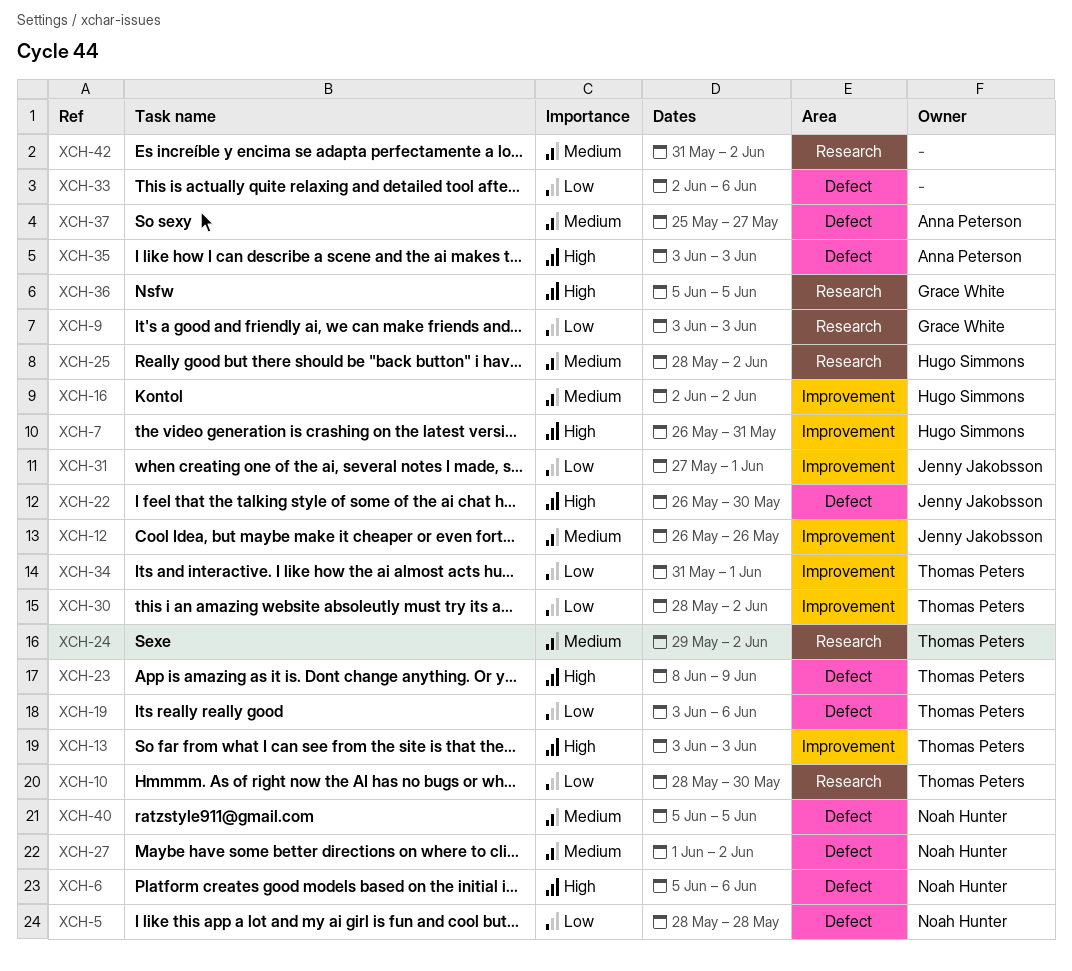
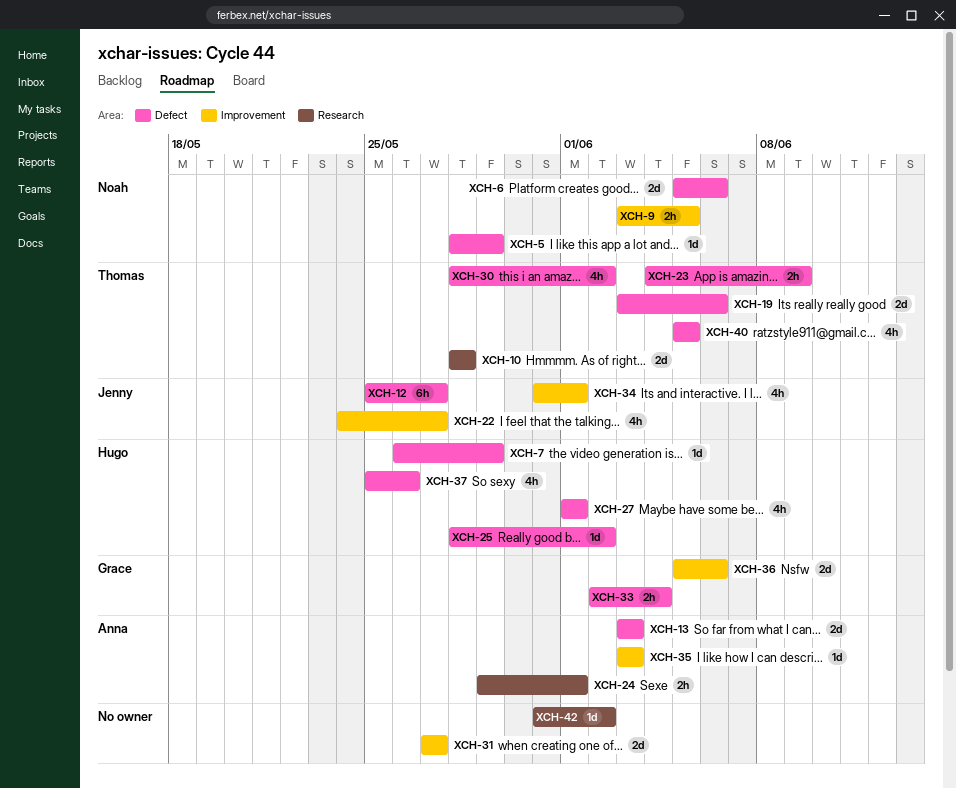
XCH-5, due: May 28 -> May 29
XCH-7, label: Improvement -> Defect
XCH-7, due: May 31 -> May 29
XCH-9, owner: Grace White -> Noah Hunter
XCH-9, label: Research -> Improvement
XCH-9, due: Jun 3 -> Jun 5
XCH-10, due: May 30 -> May 28
XCH-12, label: Improvement -> Defect
XCH-12, start: May 26 -> May 25
XCH-12, due: May 26 -> May 27
XCH-13, owner: Thomas Peters -> Anna Peterson
XCH-13, label: Improvement -> Defect
XCH-16: present -> none
XCH-22, label: Defect -> Improvement
XCH-22, start: May 26 -> May 24
XCH-22, due: May 30 -> May 27
XCH-23, start: Jun 8 -> Jun 4
XCH-24, owner: Thomas Peters -> Anna Peterson
XCH-24, due: Jun 2 -> Jun 1
XCH-25, label: Research -> Defect
XCH-27, owner: Noah Hunter -> Hugo Simmons
XCH-27, due: Jun 2 -> Jun 1
XCH-30, label: Improvement -> Defect
XCH-31, owner: Jenny Jakobsson -> none
XCH-31, due: Jun 1 -> May 27
XCH-33, owner: none -> Grace White
XCH-33, due: Jun 6 -> Jun 4
XCH-34, owner: Thomas Peters -> Jenny Jakobsson
XCH-35, label: Defect -> Improvement
XCH-36, label: Research -> Improvement
XCH-36, due: Jun 5 -> Jun 6
XCH-37, owner: Anna Peterson -> Hugo Simmons
XCH-37, due: May 27 -> May 26
XCH-40, owner: Noah Hunter -> Thomas Peters

